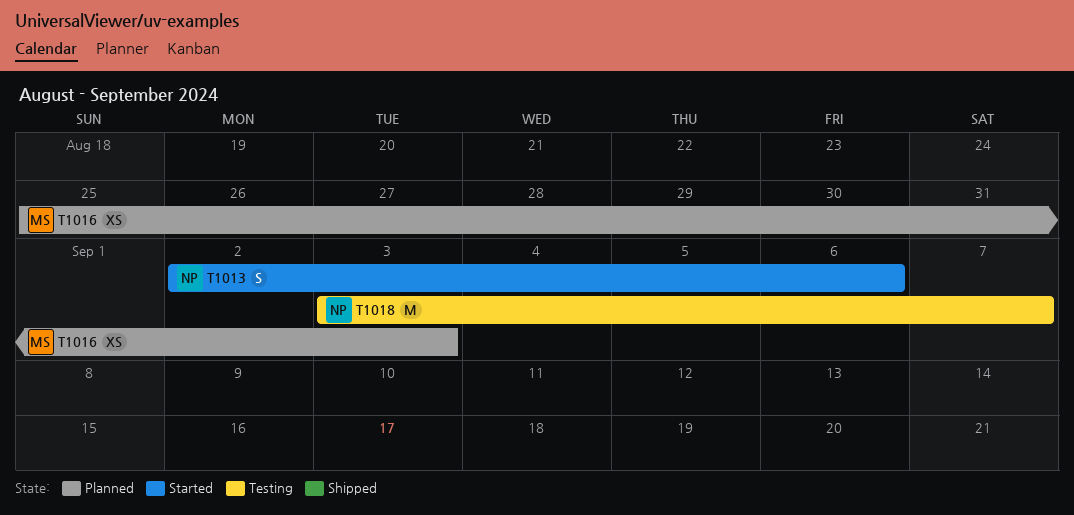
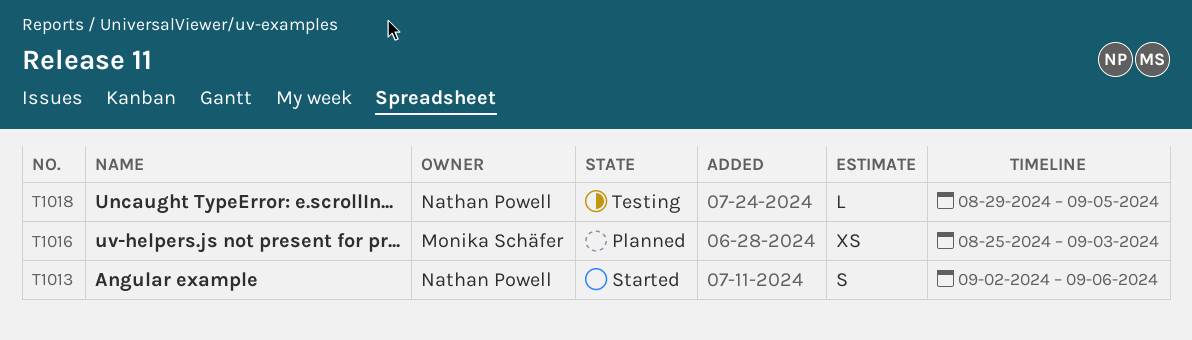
T1018, estimate: M -> L
T1018, start: Sep 3 -> Aug 29
T1018, due: Sep 7 -> Sep 5

